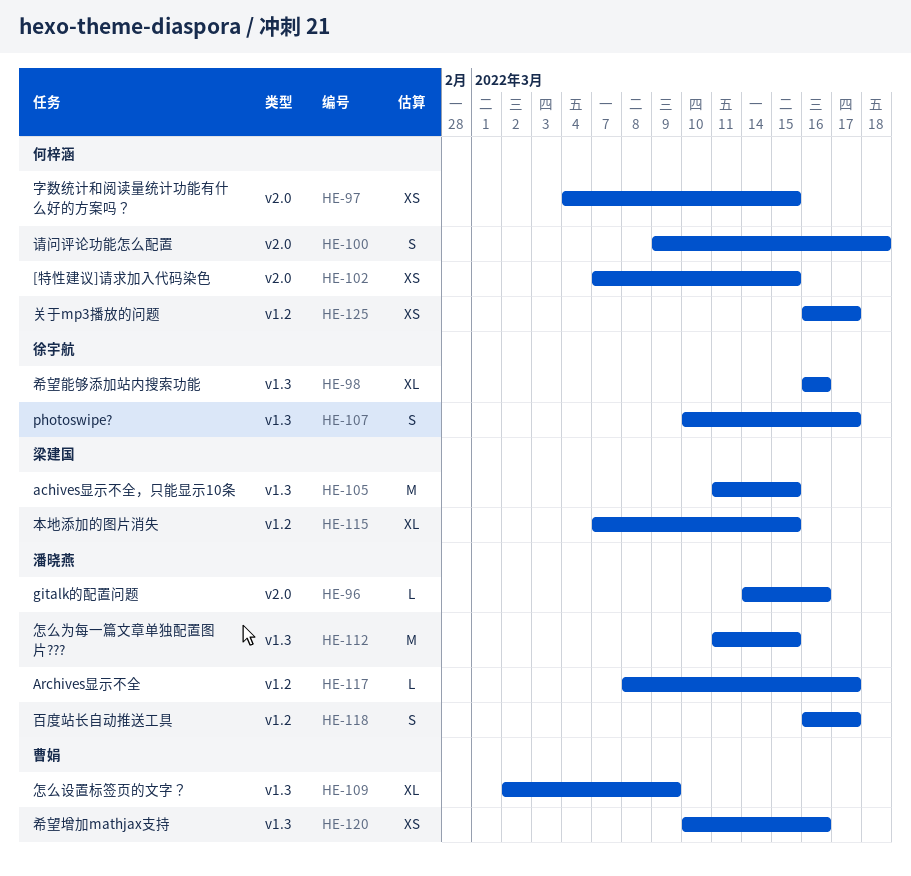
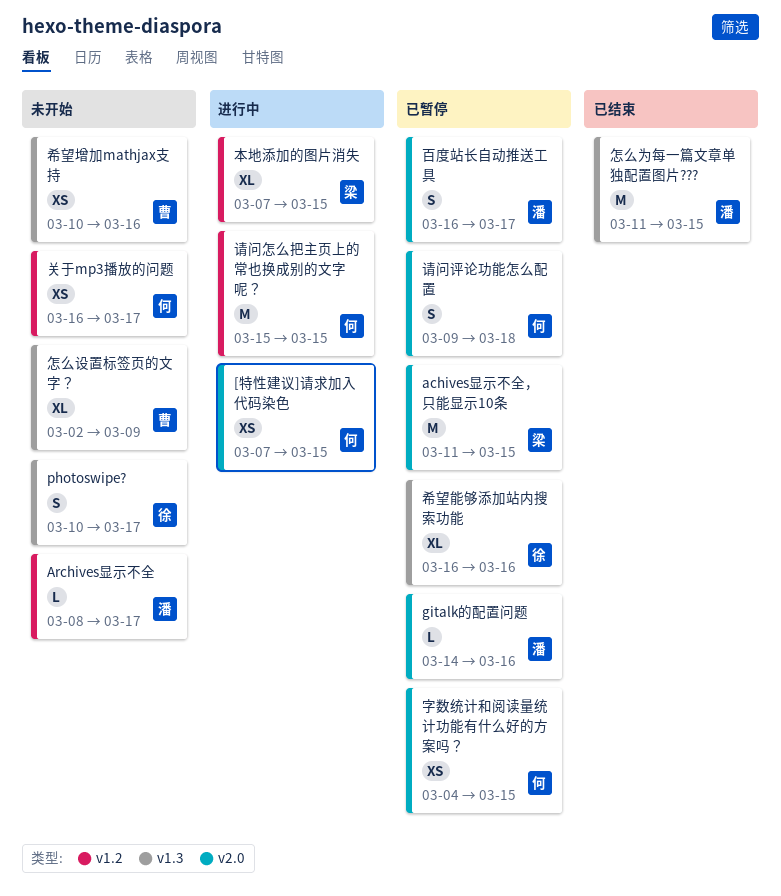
achives显示不全，只能显示10条, label: v1.3 -> v2.0
百度站长自动推送工具, label: v1.2 -> v2.0
请问怎么把主页上的常也换成别的文字呢？: none -> present

